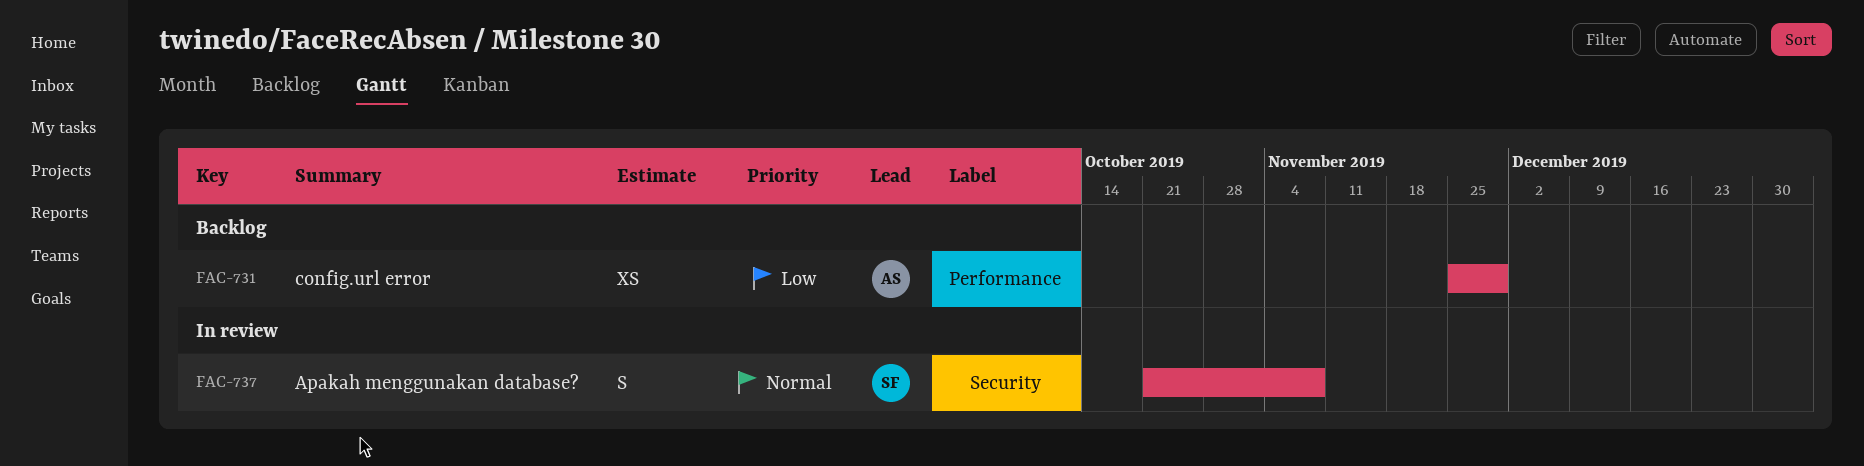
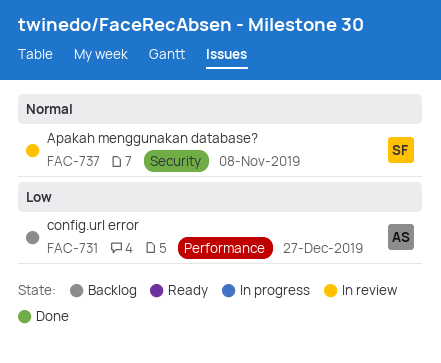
FAC-731, due: Nov 29 -> Dec 27

